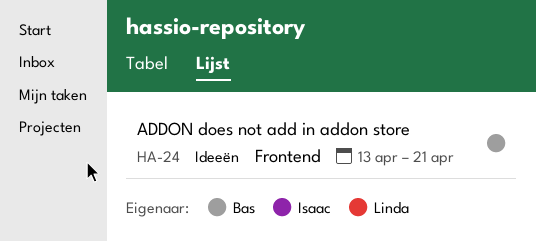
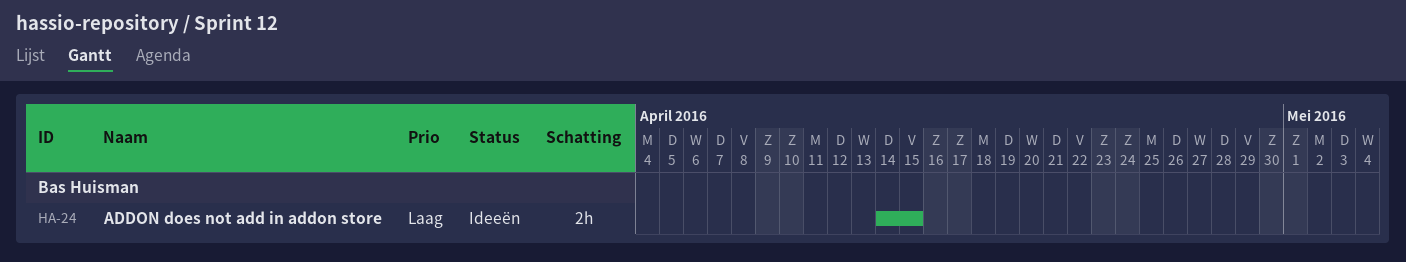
HA-24, start: Apr 13 -> Apr 14
HA-24, due: Apr 21 -> Apr 15

